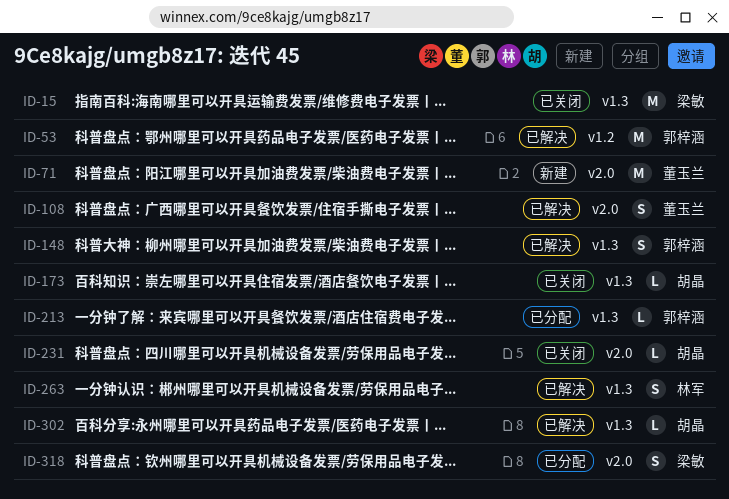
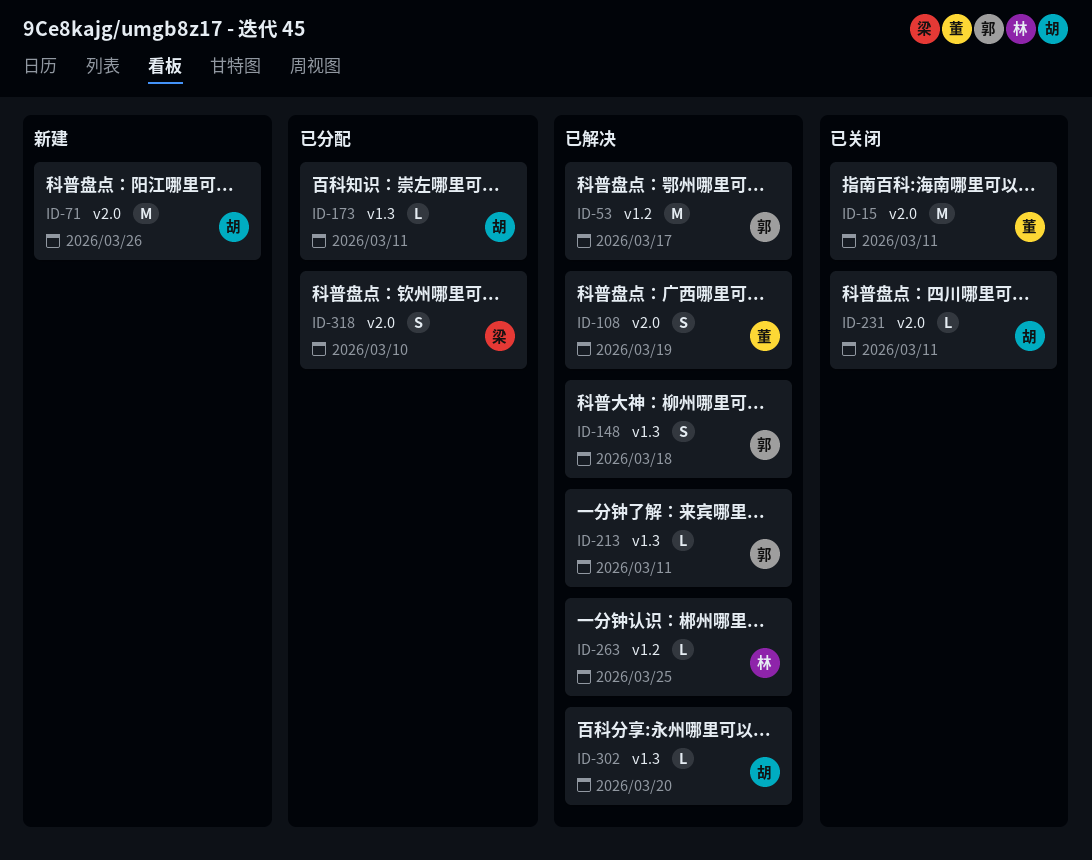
ID-15, owner: 梁敏 -> 董玉兰
ID-15, label: v1.3 -> v2.0
ID-71, owner: 董玉兰 -> 胡晶
ID-173, status: 已关闭 -> 已分配
ID-213, status: 已分配 -> 已解决
ID-263, label: v1.3 -> v1.2
ID-263, estimate: S -> L

